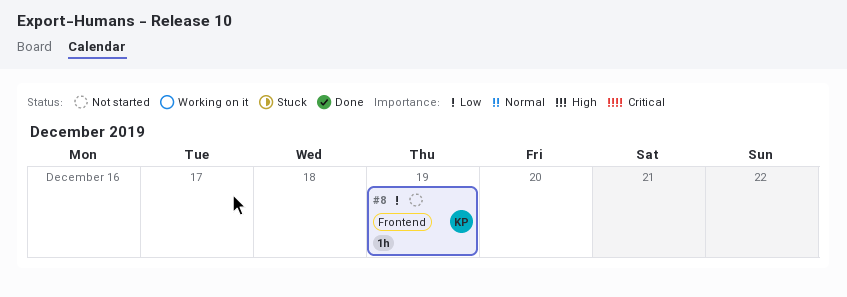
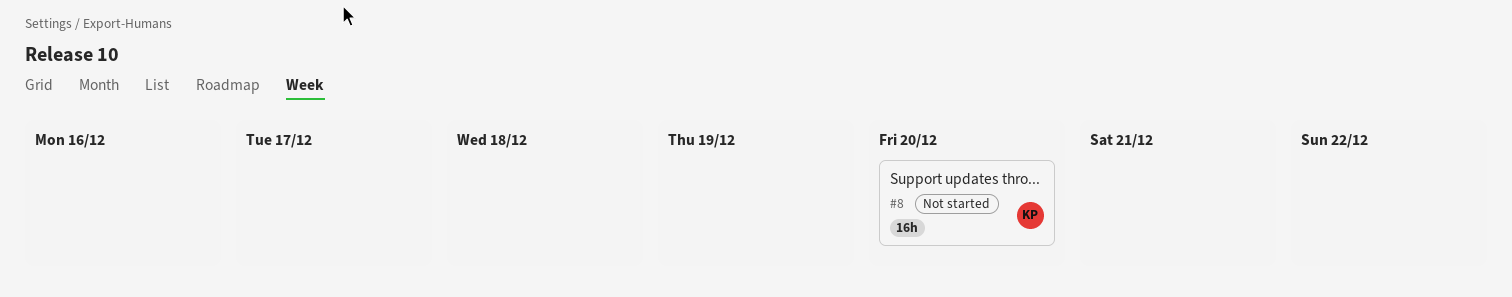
#8, estimate: 1h -> 16h
#8, due: Dec 19 -> Dec 20

